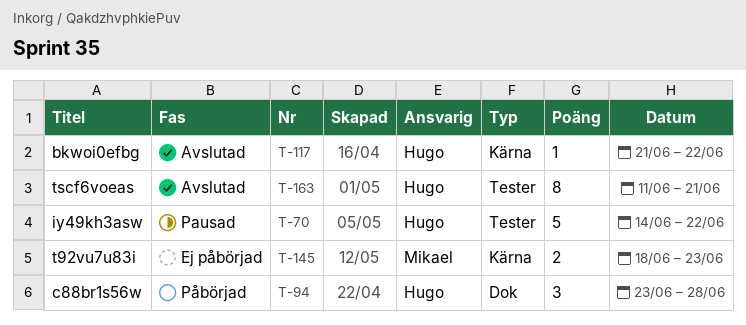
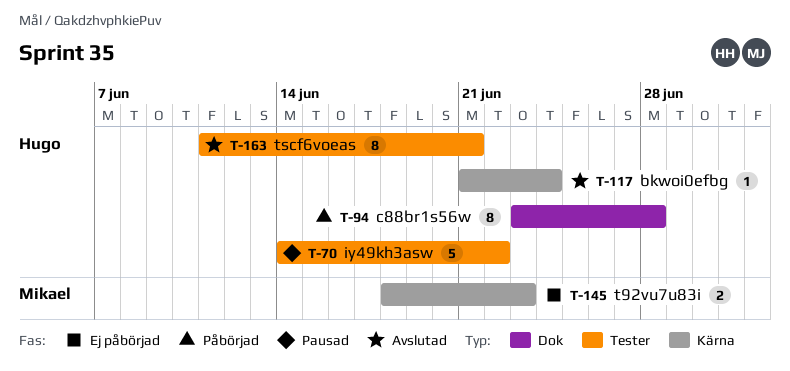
T-94, estimate: 3 -> 8
T-117, due: Jun 22 -> Jun 24

